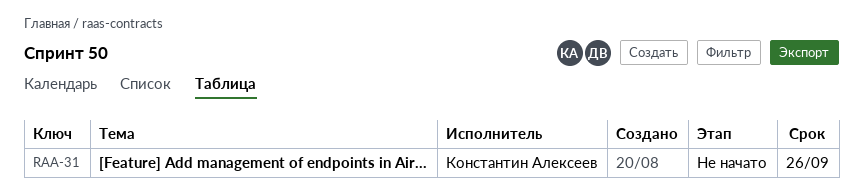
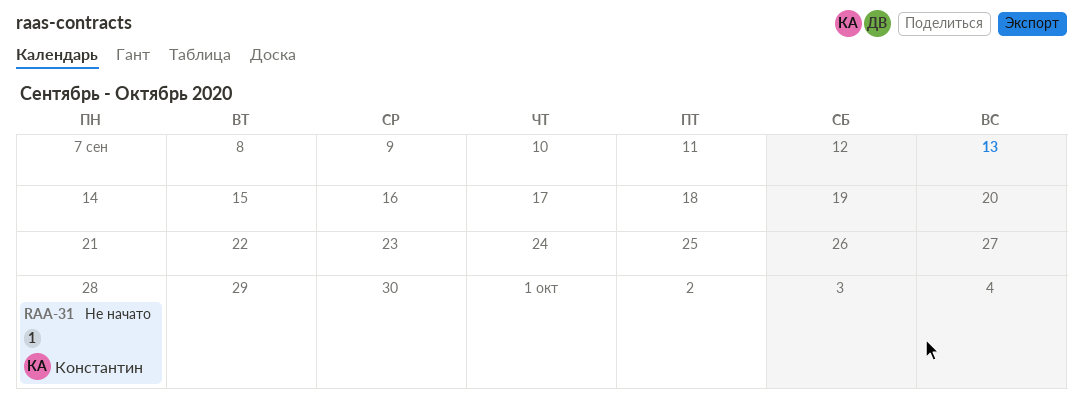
RAA-31, due: Sep 26 -> Sep 28

